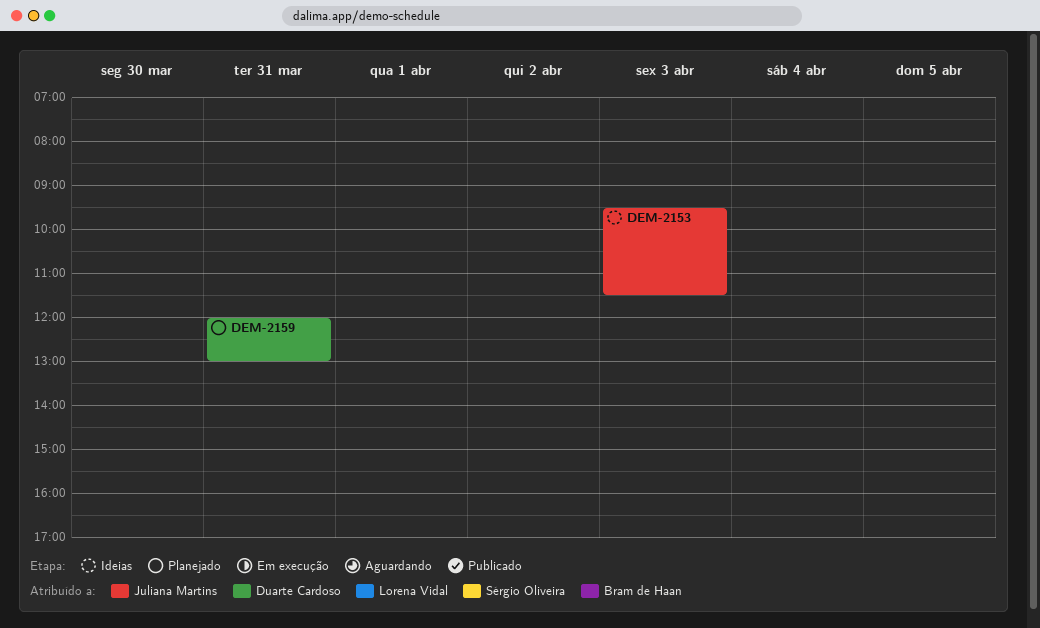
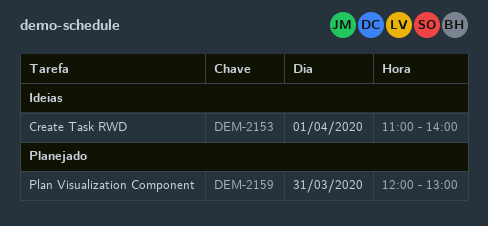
DEM-2153, day: Apr 3 -> Apr 1
DEM-2153, begins: 09:30 -> 11:00
DEM-2153, ends: 11:30 -> 14:00

